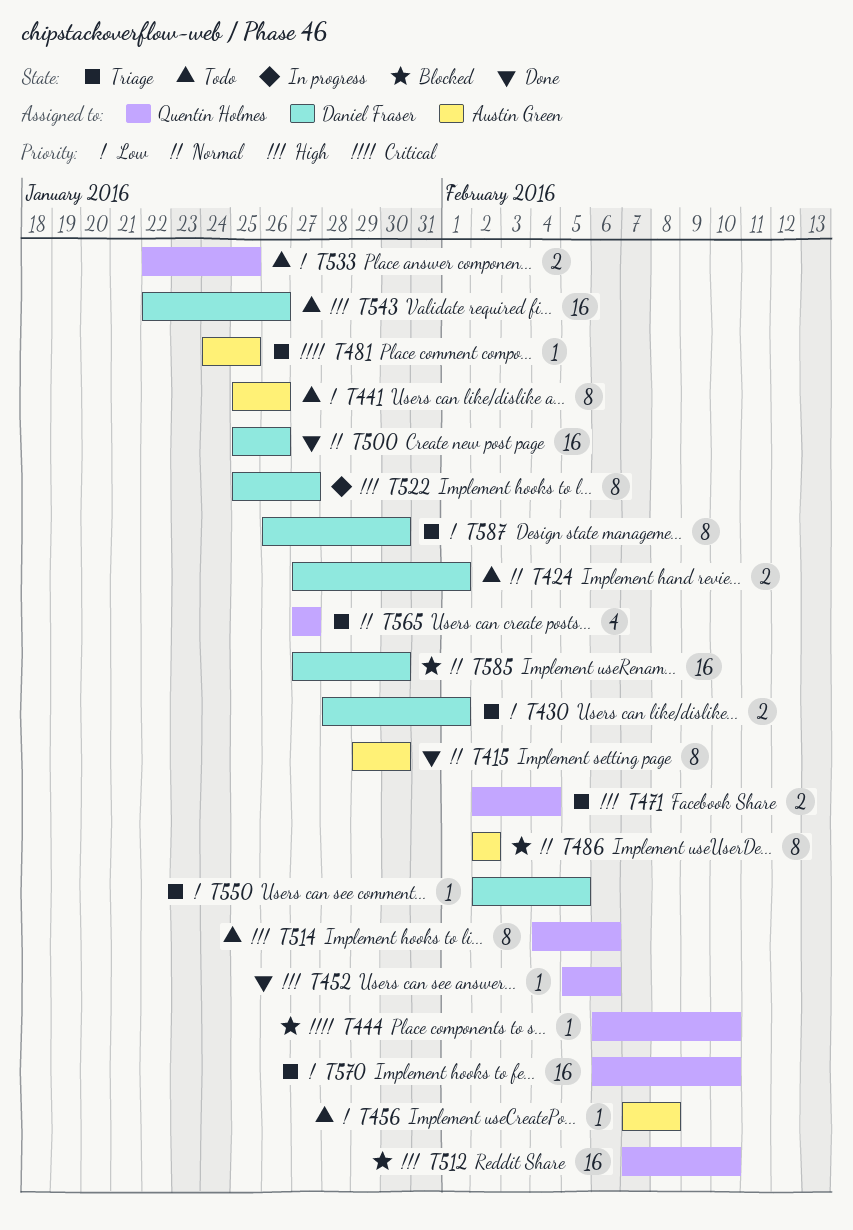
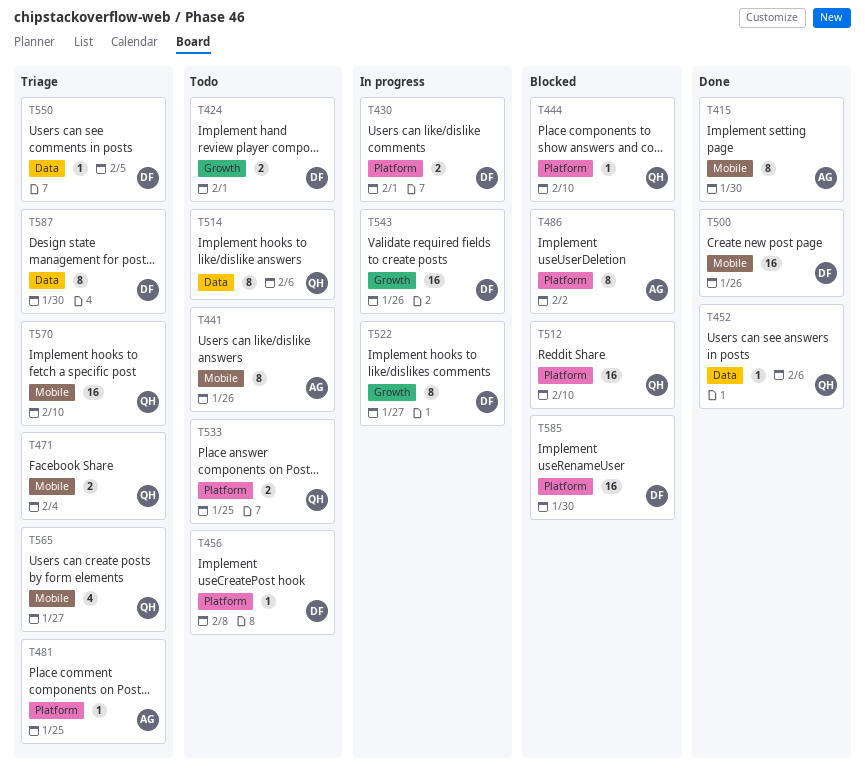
T430, status: Triage -> In progress
T456, owner: Austin Green -> Daniel Fraser
T543, status: Todo -> In progress

